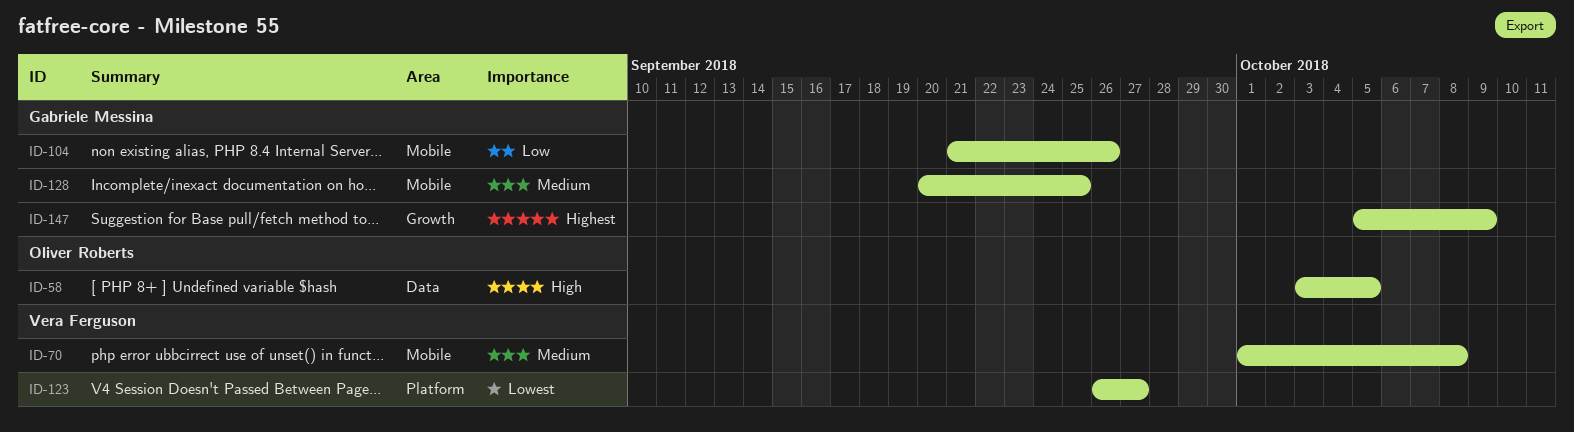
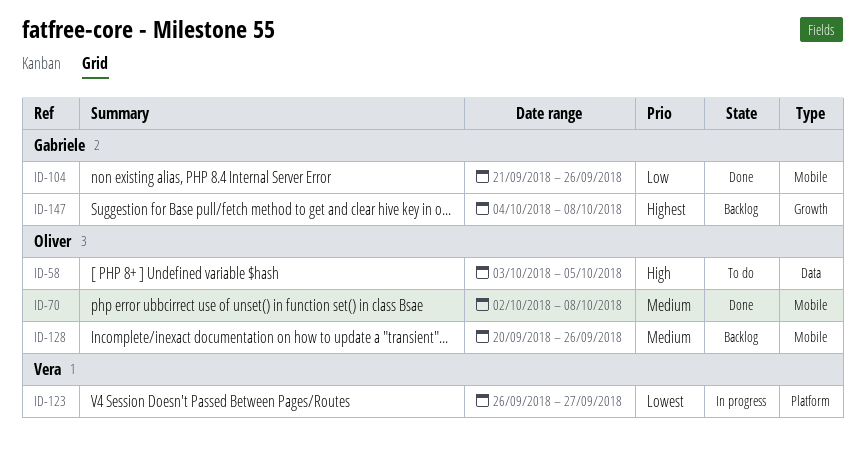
ID-70, owner: Vera Ferguson -> Oliver Roberts
ID-70, start: Oct 1 -> Oct 2
ID-128, owner: Gabriele Messina -> Oliver Roberts
ID-128, due: Sep 25 -> Sep 26
ID-147, start: Oct 5 -> Oct 4
ID-147, due: Oct 9 -> Oct 8

